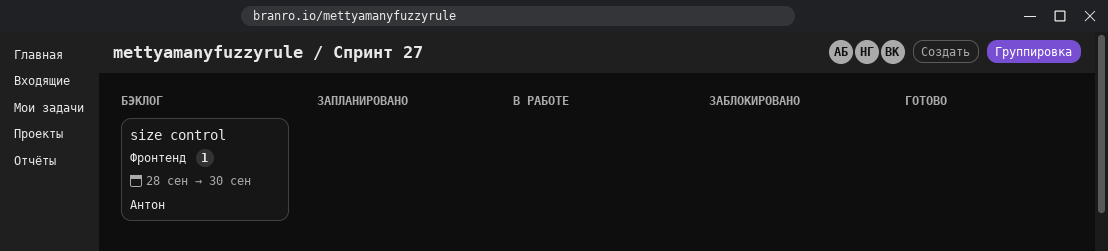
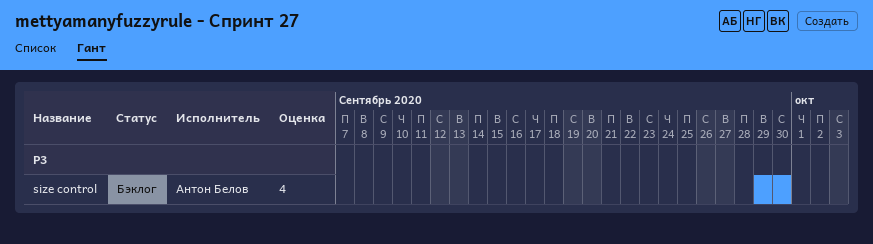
size control, estimate: 1 -> 4
size control, start: Sep 28 -> Sep 29

